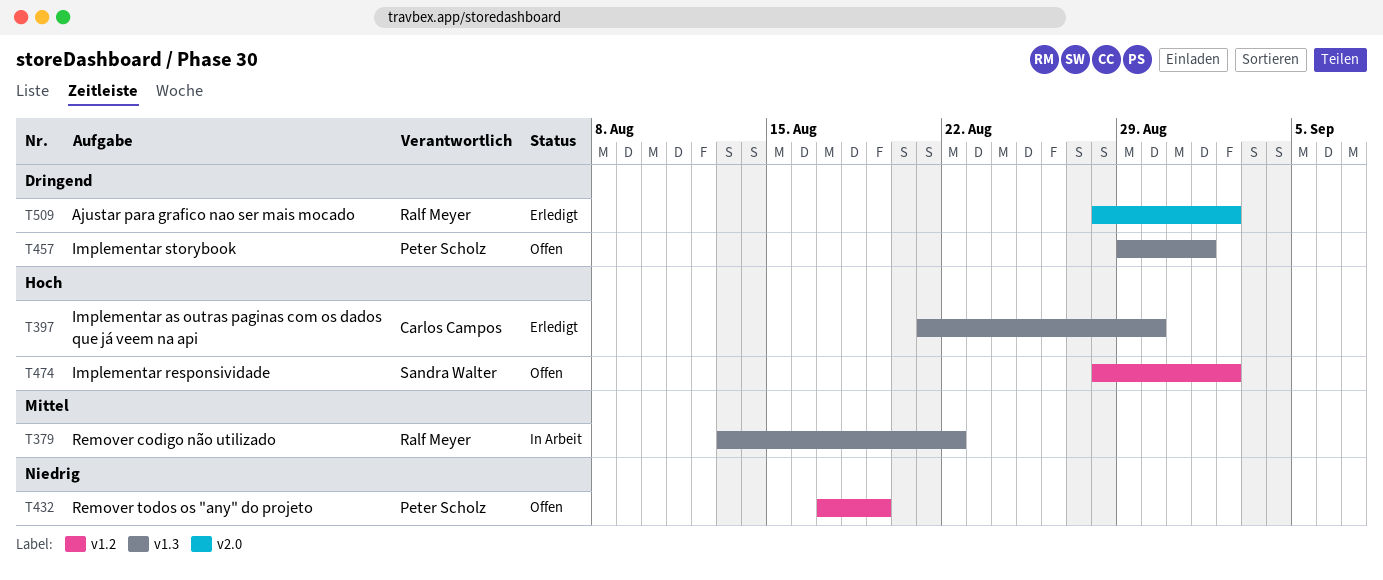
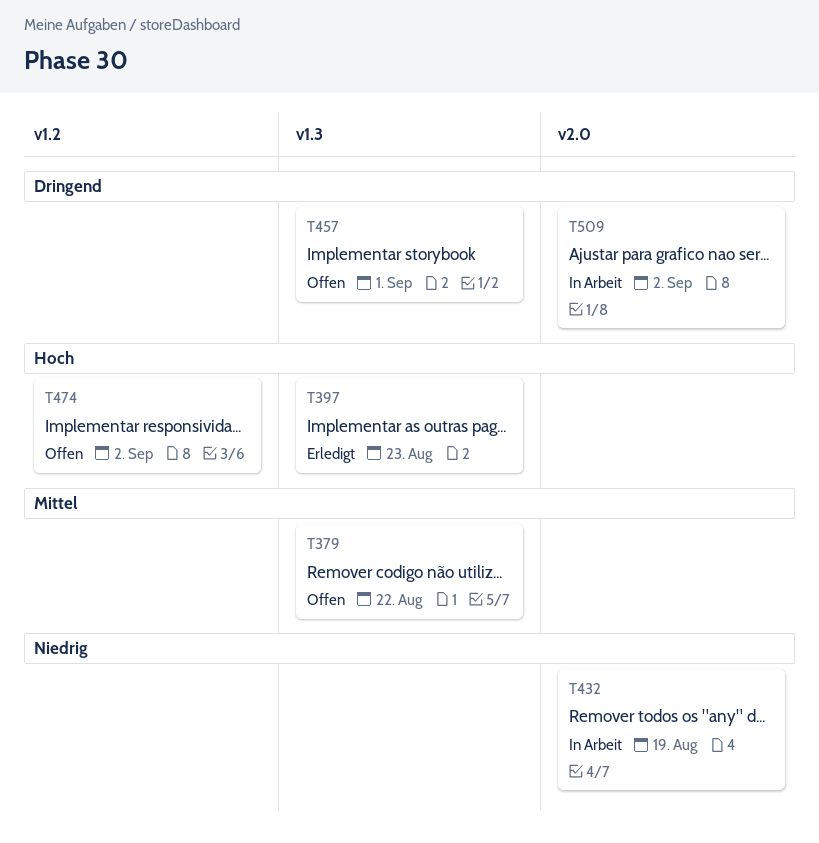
T379, status: In Arbeit -> Offen
T397, due: Aug 30 -> Aug 23
T432, status: Offen -> In Arbeit
T432, label: v1.2 -> v2.0
T509, status: Erledigt -> In Arbeit

